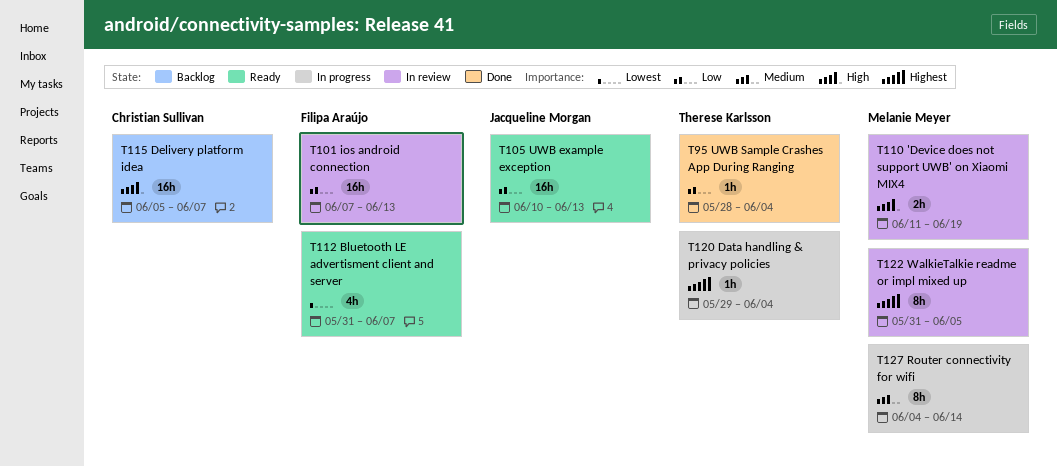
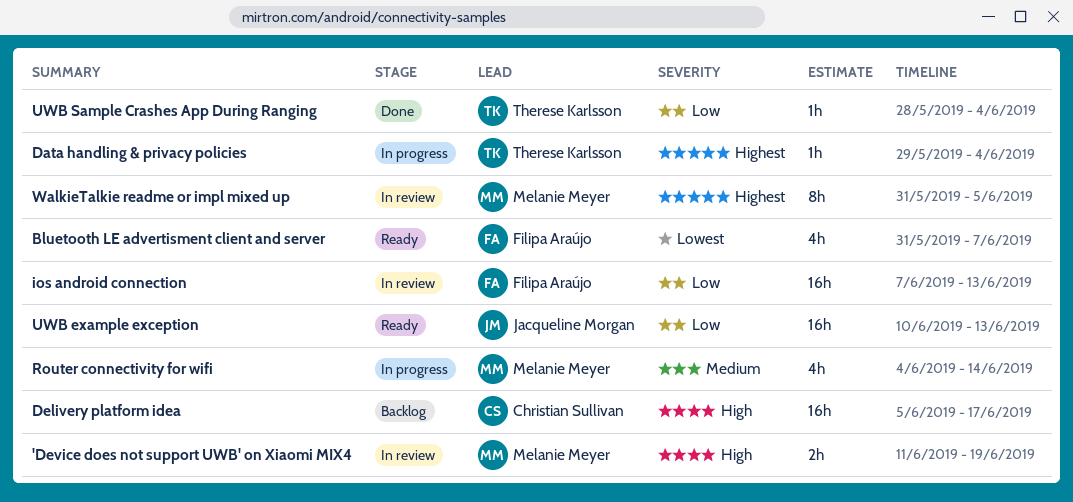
Delivery platform idea, due: Jun 7 -> Jun 17
Router connectivity for wifi, estimate: 8h -> 4h

